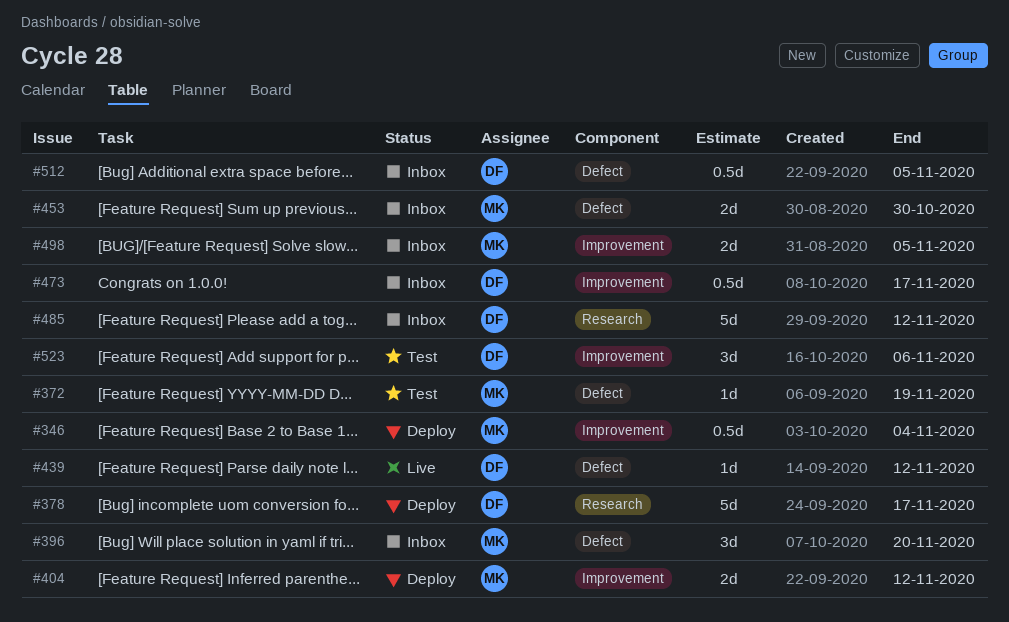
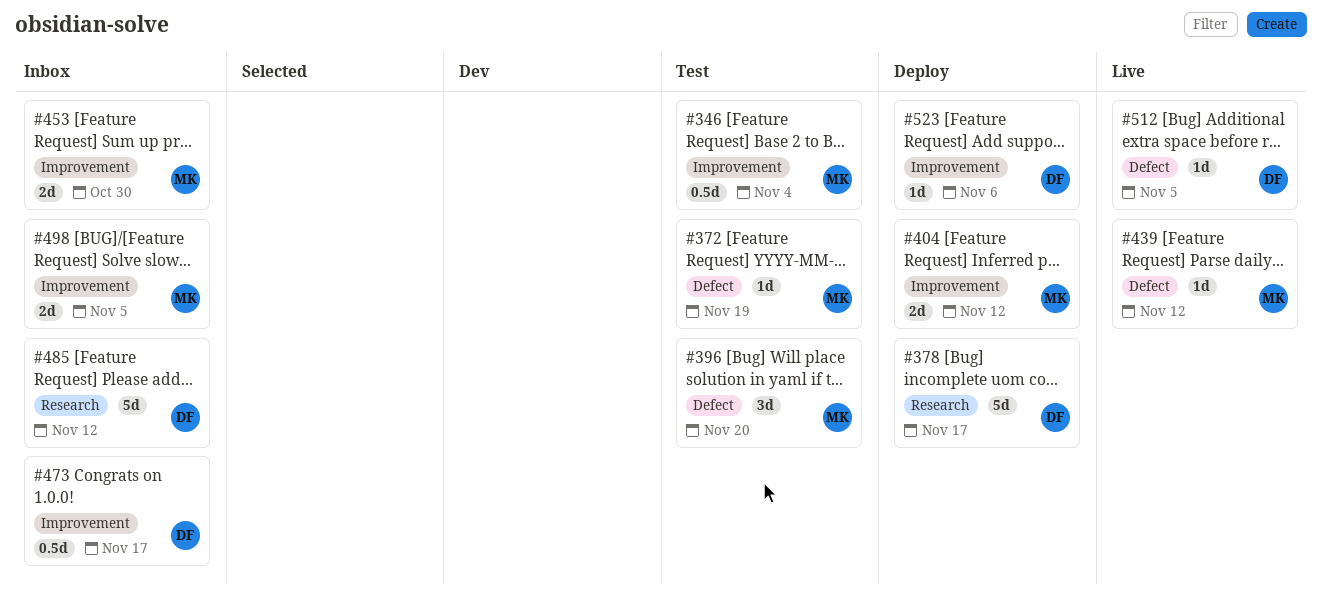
#346, status: Deploy -> Test
#396, status: Inbox -> Test
#439, owner: DF -> MK
#453, label: Defect -> Improvement
#512, status: Inbox -> Live
#512, estimate: 0.5d -> 1d
#523, status: Test -> Deploy
#523, estimate: 3d -> 1d

